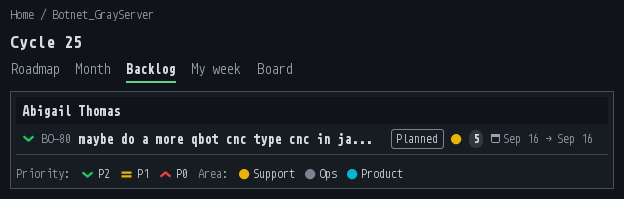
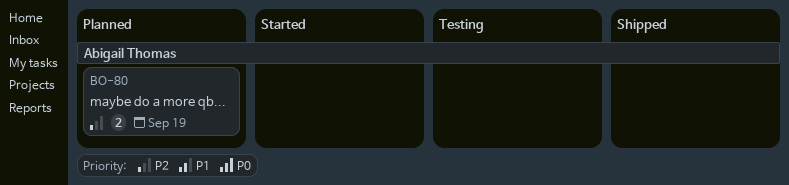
BO-80, estimate: 5 -> 2
BO-80, due: Sep 16 -> Sep 19

